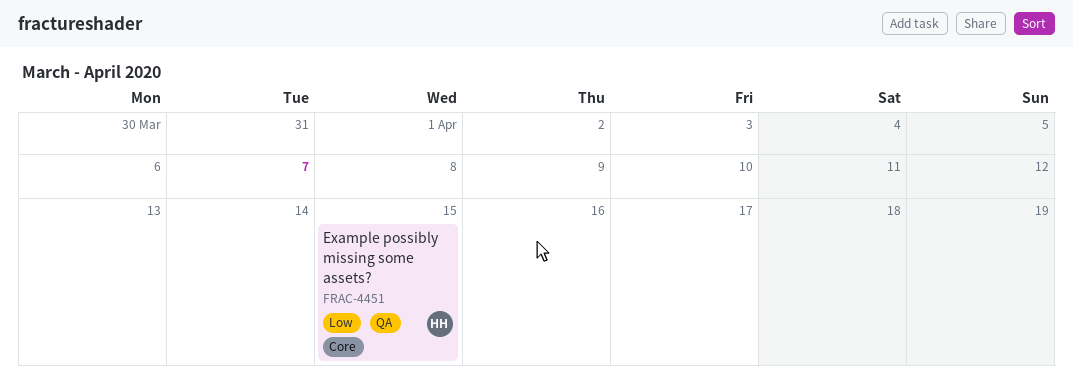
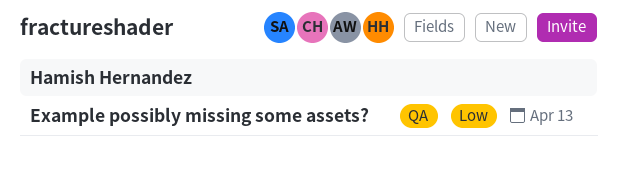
Example possibly missing some assets?, due: Apr 15 -> Apr 13

